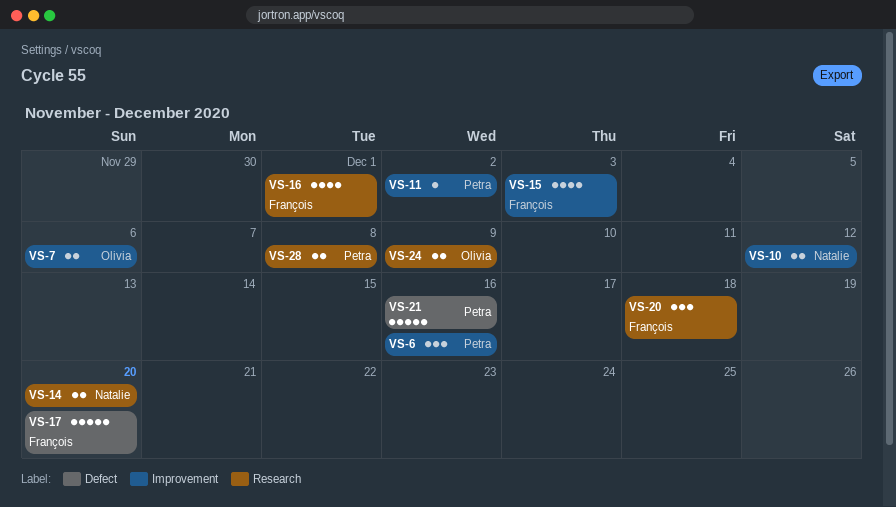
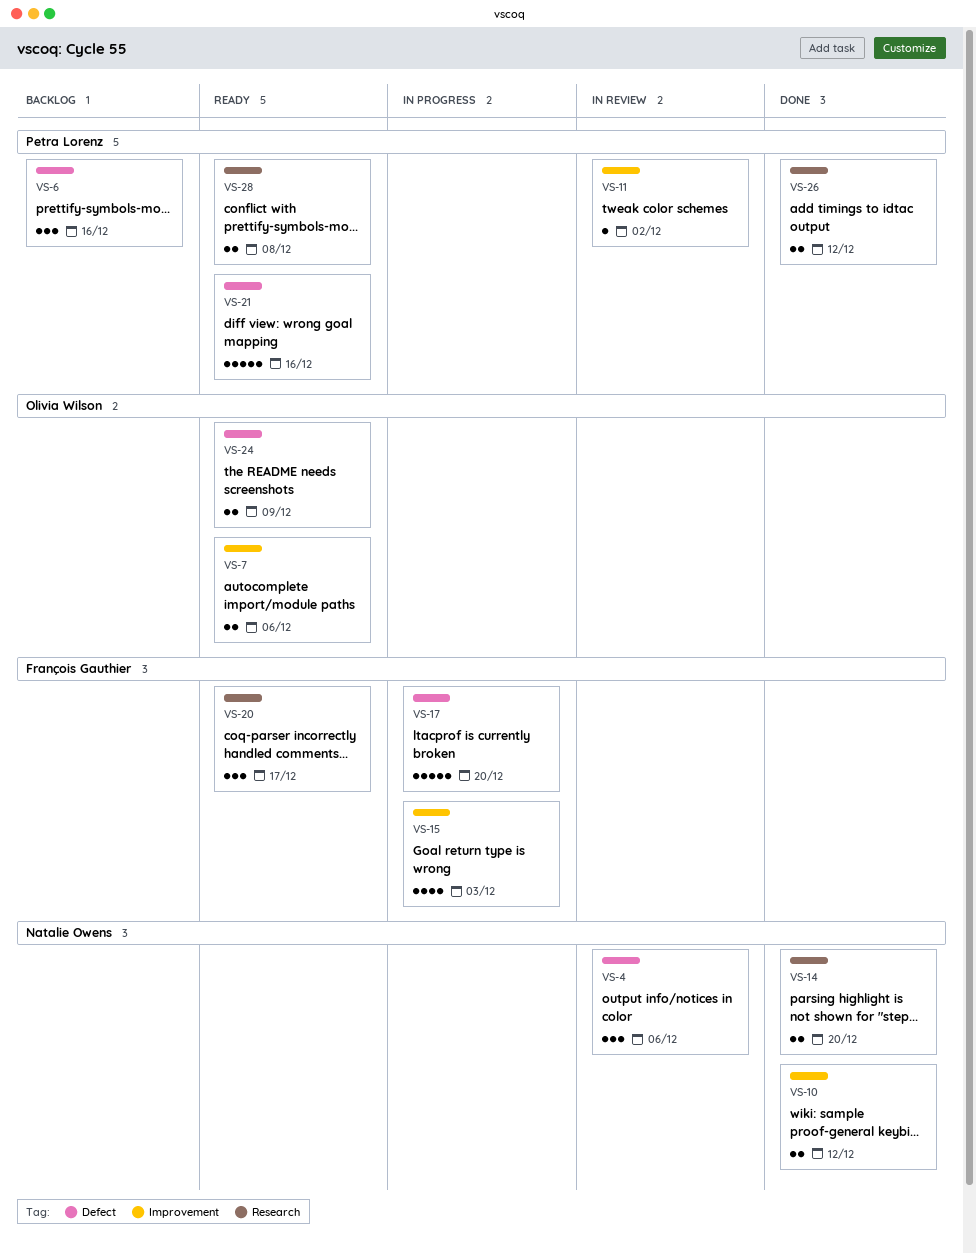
VS-4: none -> present
VS-6, label: Improvement -> Defect
VS-16: present -> none
VS-20, due: Dec 18 -> Dec 17
VS-24, label: Research -> Defect
VS-26: none -> present

